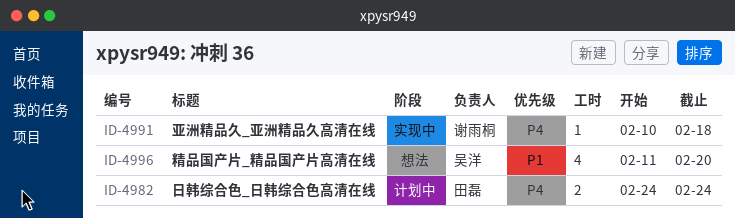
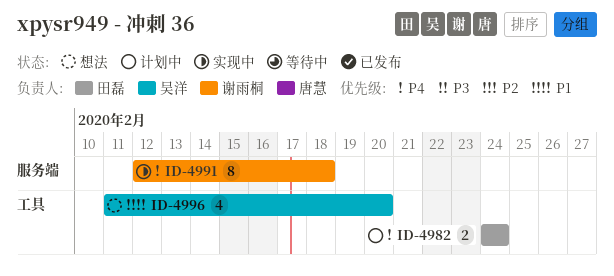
ID-4991, estimate: 1 -> 8
ID-4991, start: Feb 10 -> Feb 12

